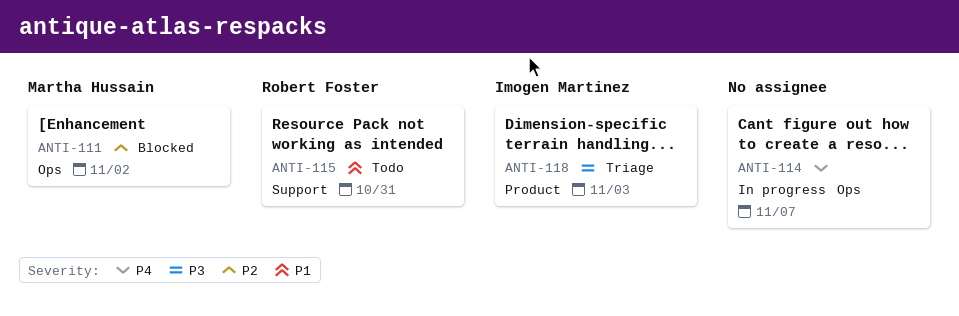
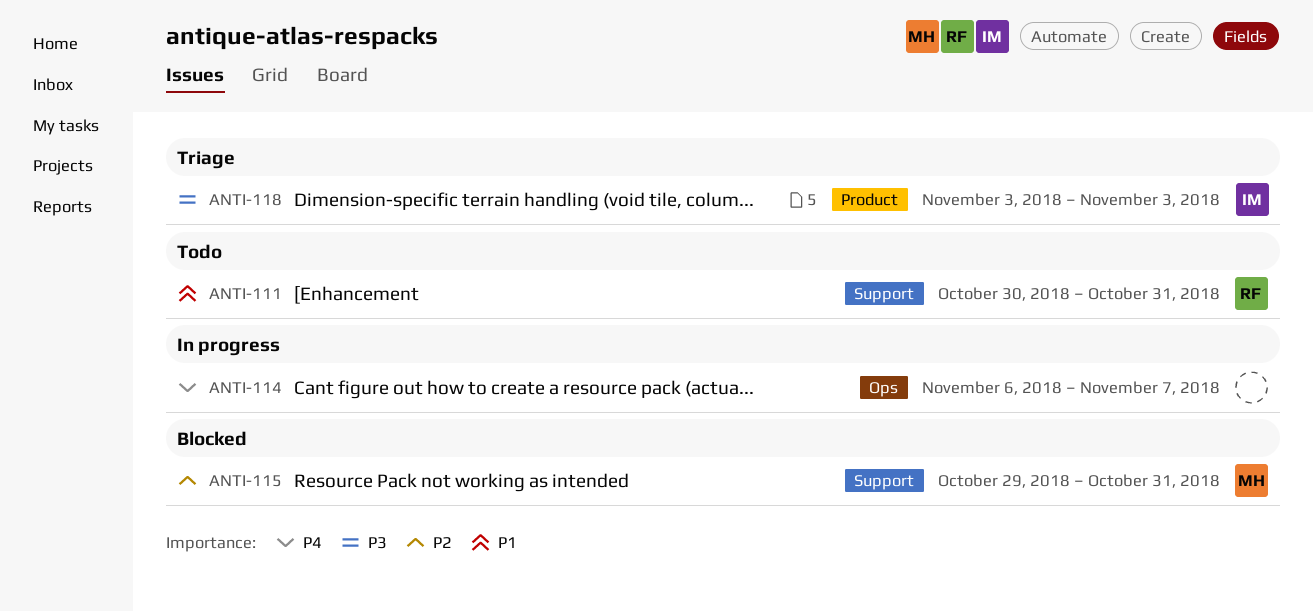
ANTI-111, status: Blocked -> Todo
ANTI-111, owner: Martha Hussain -> Robert Foster
ANTI-111, priority: P2 -> P1
ANTI-111, label: Ops -> Support
ANTI-111, due: Nov 2 -> Oct 31
ANTI-115, status: Todo -> Blocked
ANTI-115, owner: Robert Foster -> Martha Hussain
ANTI-115, priority: P1 -> P2

